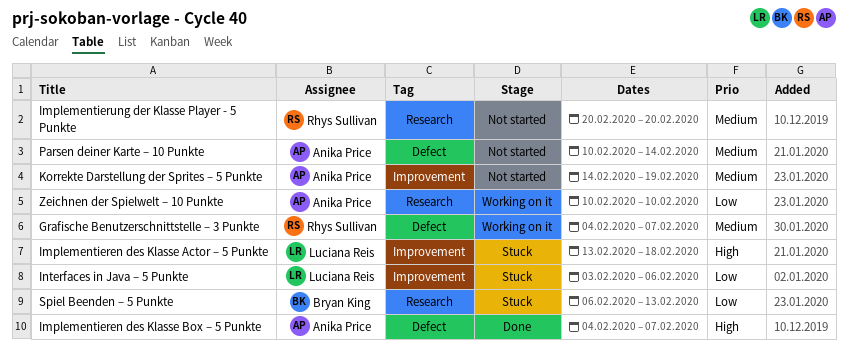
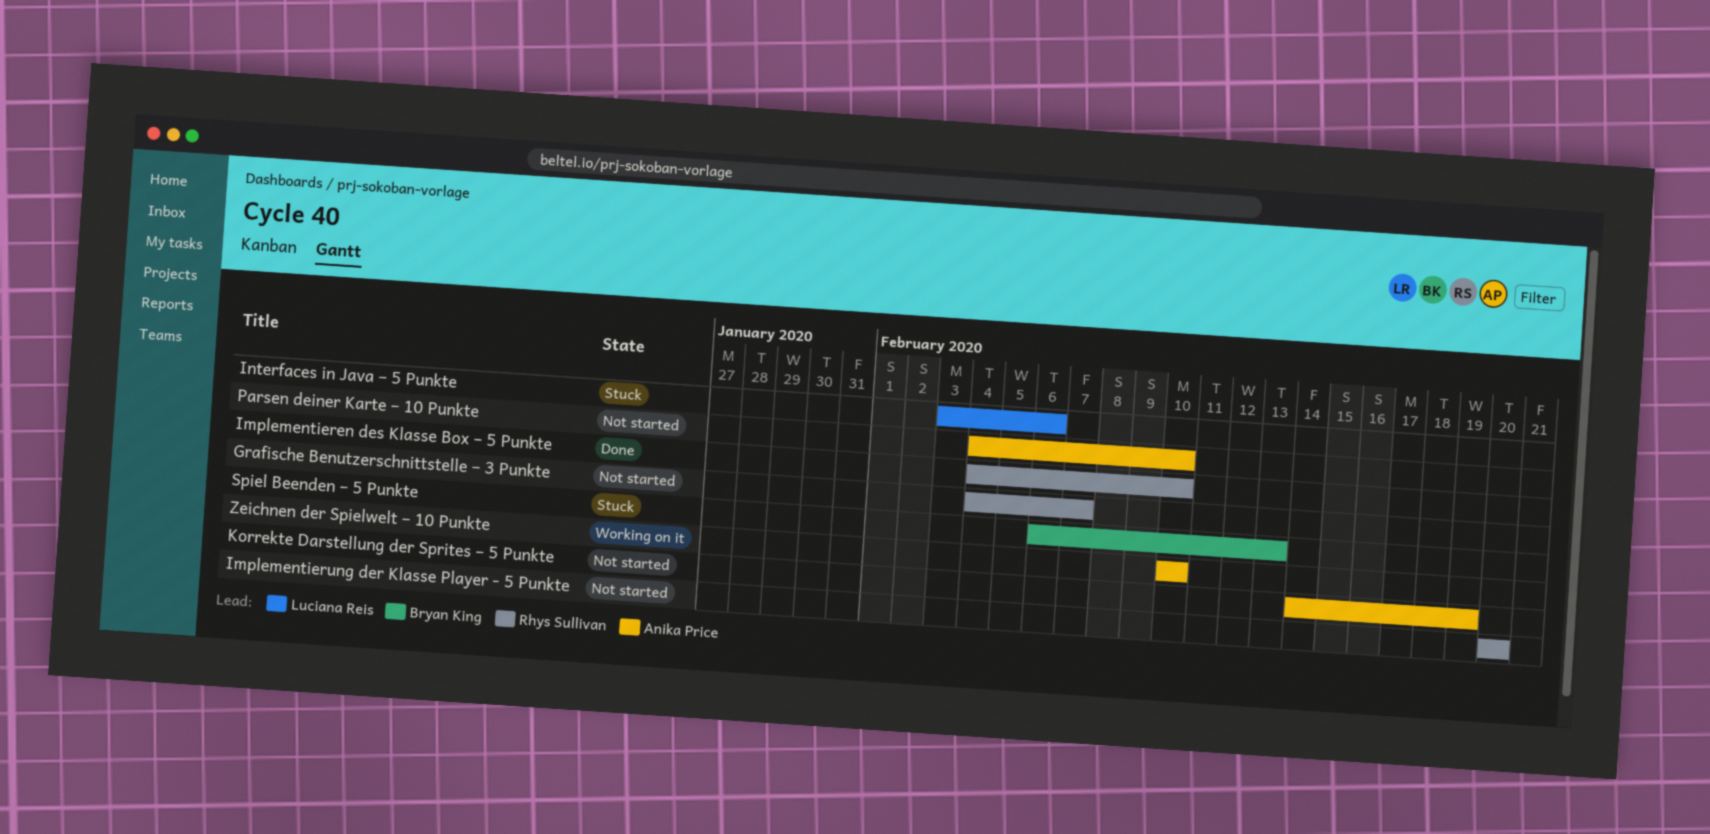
Grafische Benutzerschnittstelle – 3 Punkte, status: Working on it -> Not started
Implementieren des Klasse Actor – 5 Punkte: present -> none
Implementieren des Klasse Box – 5 Punkte, owner: Anika Price -> Rhys Sullivan
Implementieren des Klasse Box – 5 Punkte, due: Feb 7 -> Feb 10
Parsen deiner Karte – 10 Punkte, start: Feb 10 -> Feb 4
Parsen deiner Karte – 10 Punkte, due: Feb 14 -> Feb 10

